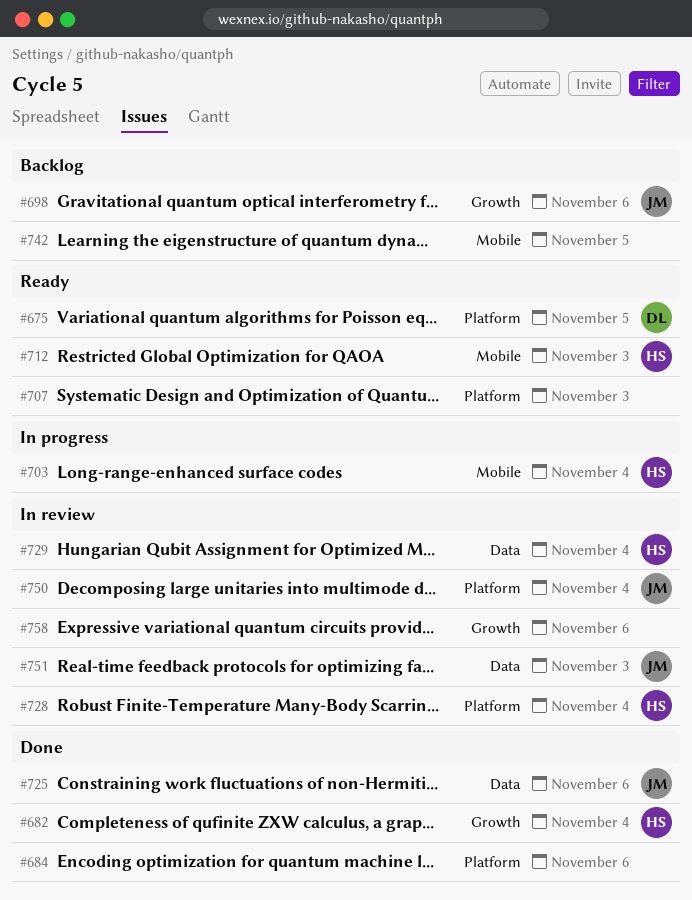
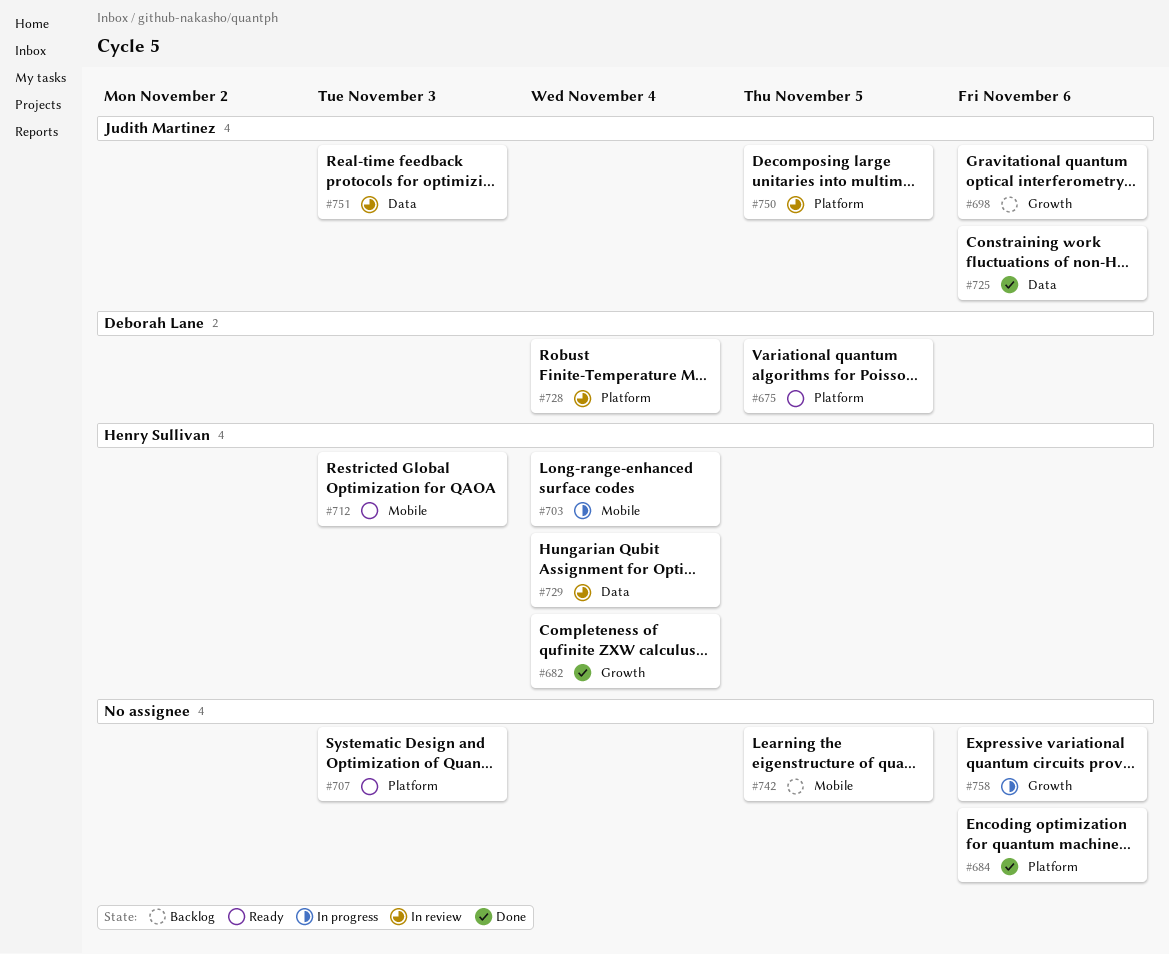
#728, owner: Henry Sullivan -> Deborah Lane
#750, due: Nov 4 -> Nov 5
#758, status: In review -> In progress

